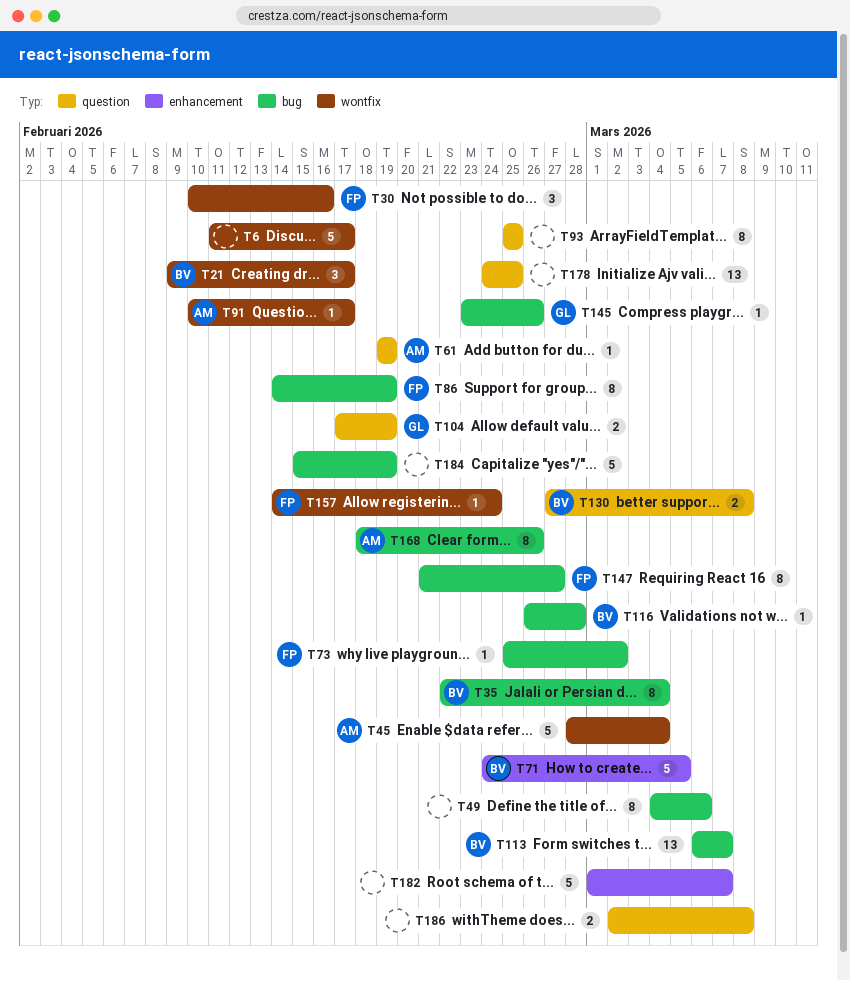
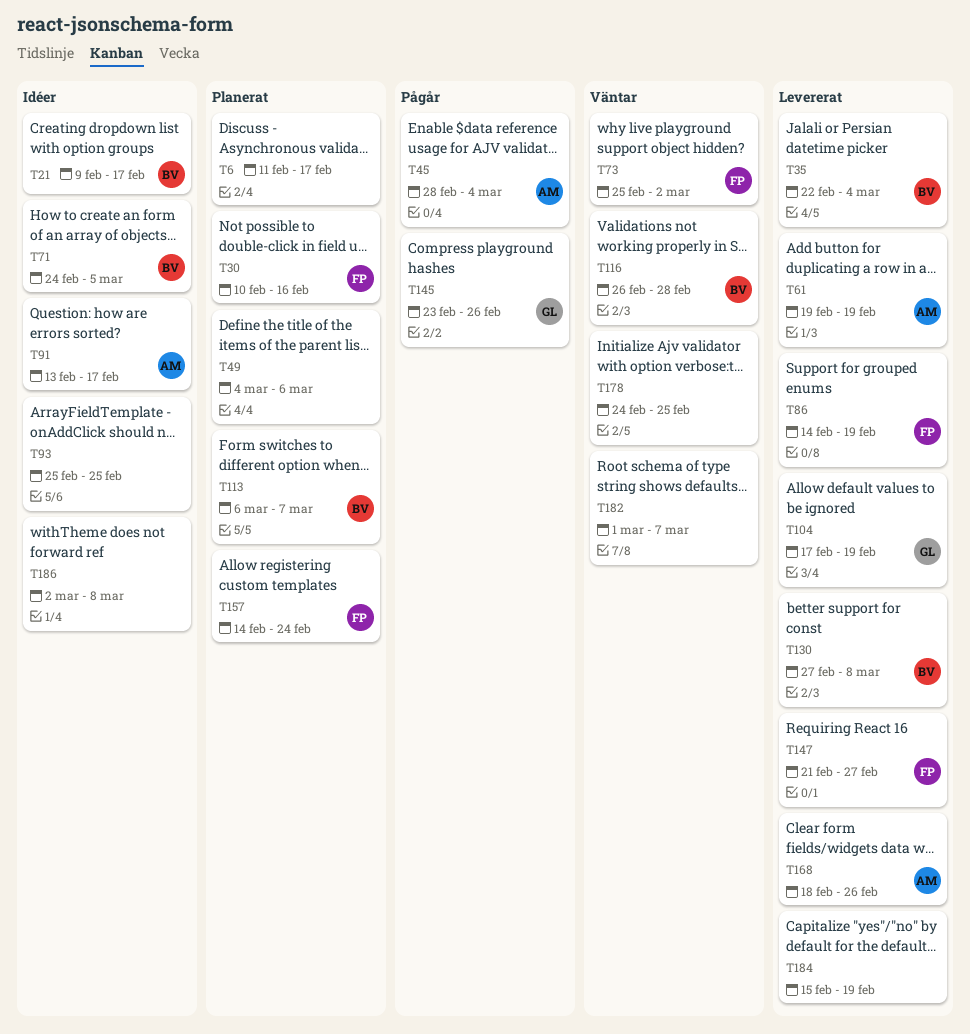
T91, start: Feb 10 -> Feb 13

